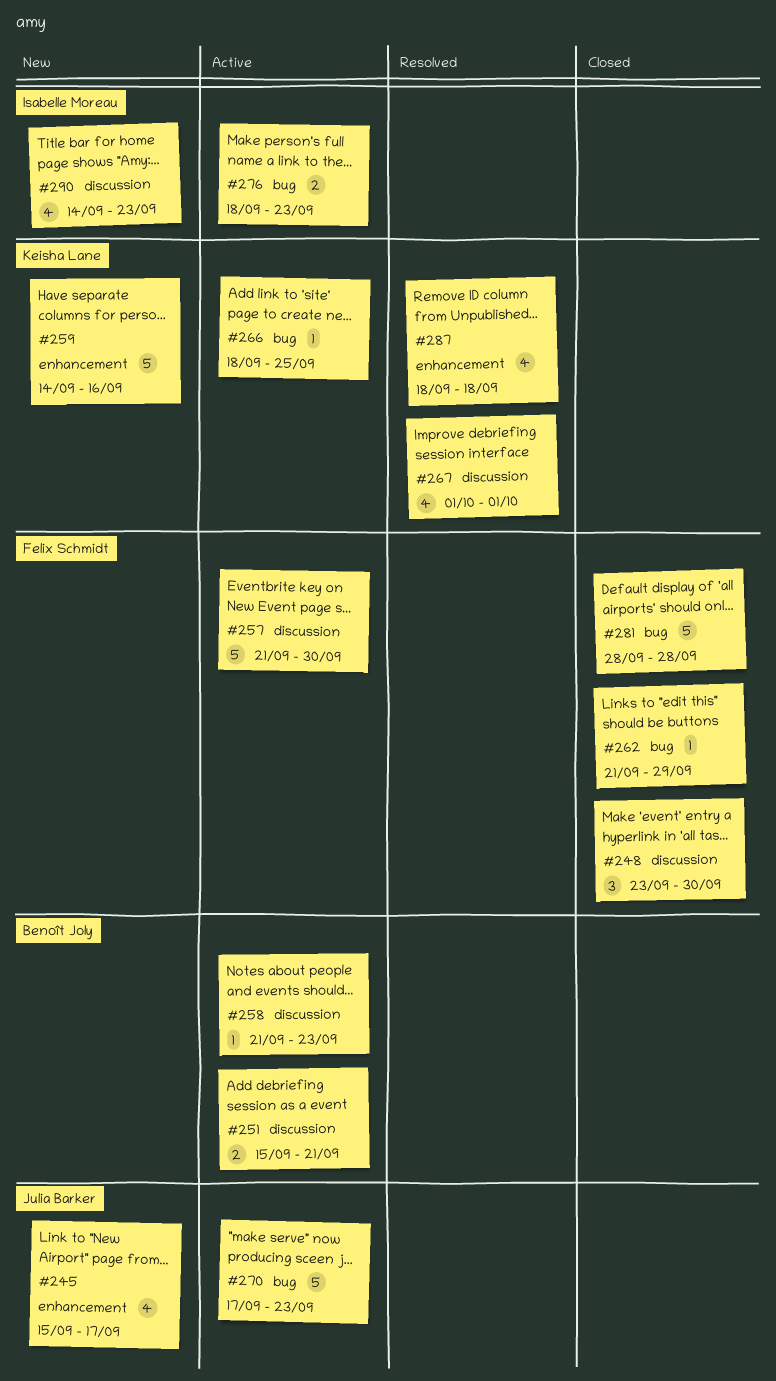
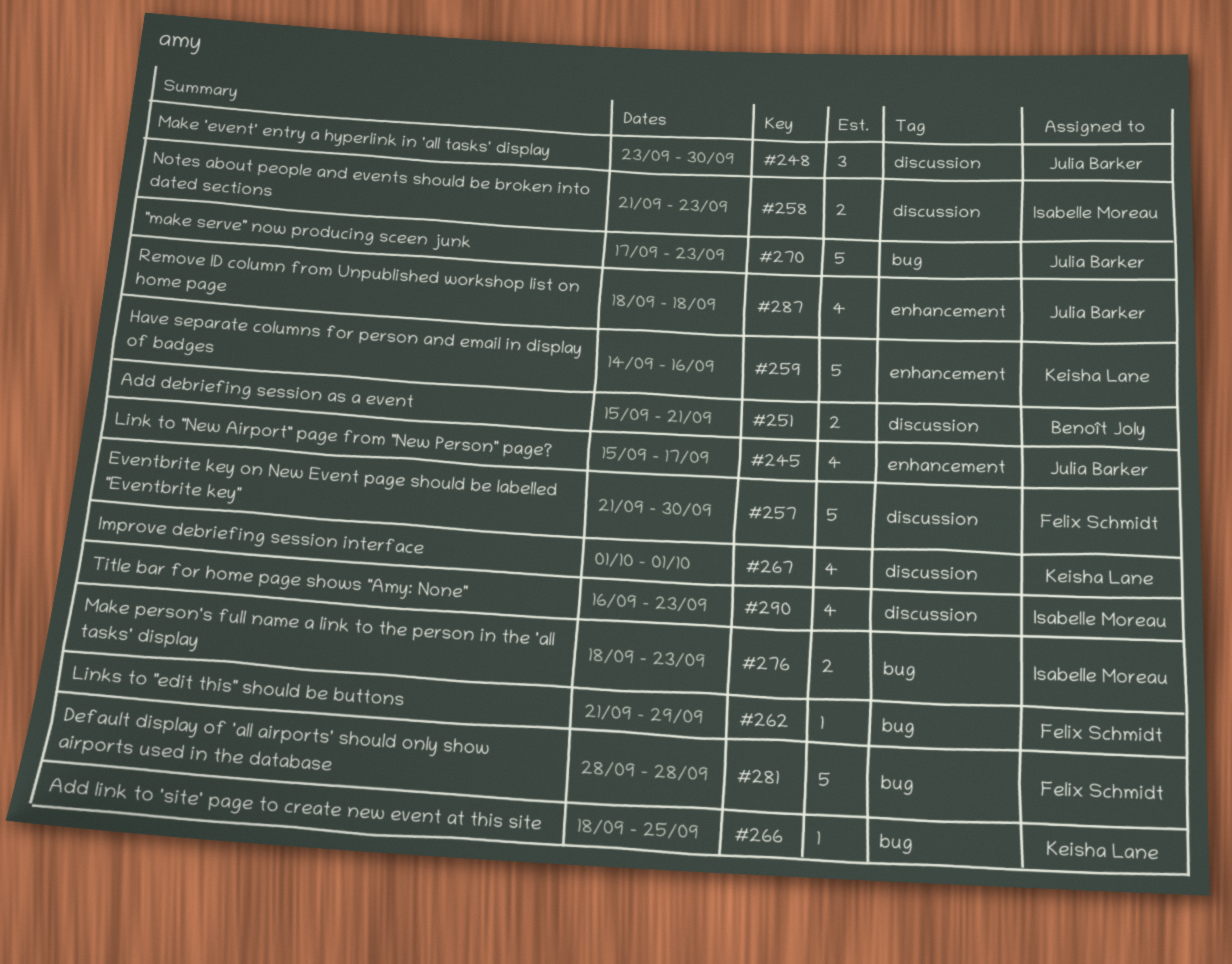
#248, owner: Felix Schmidt -> Julia Barker
#258, owner: Benoît Joly -> Isabelle Moreau
#258, estimate: 1 -> 2
#287, owner: Keisha Lane -> Julia Barker
#290, start: Sep 14 -> Sep 16

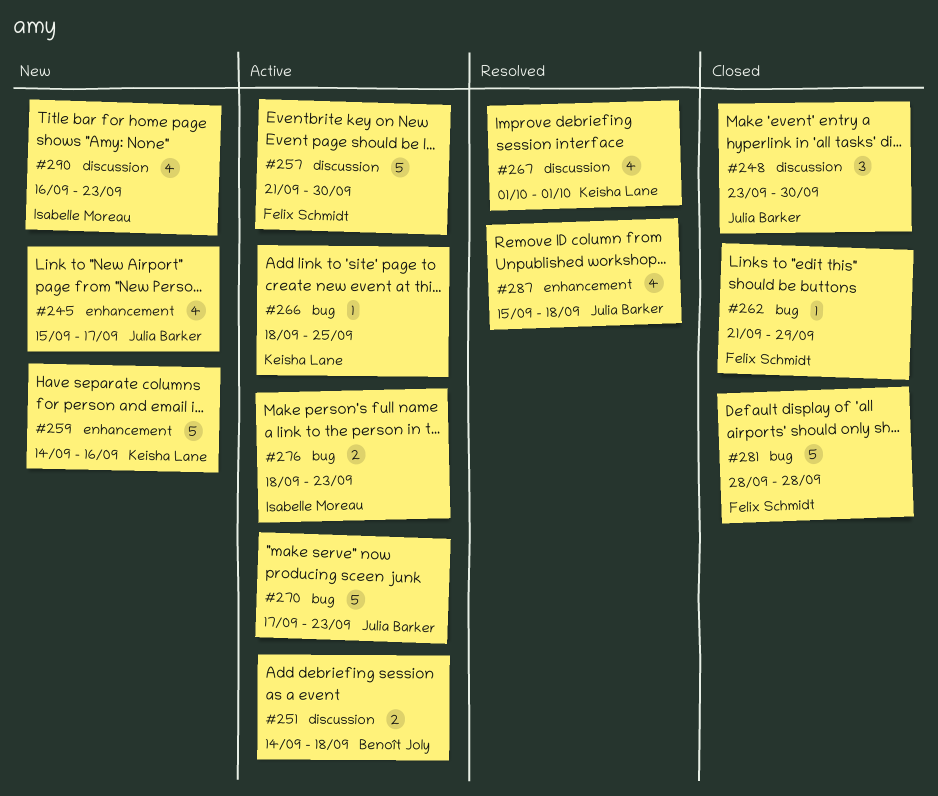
#251, start: Sep 15 -> Sep 14
#251, due: Sep 21 -> Sep 18
#258: present -> none
#287, start: Sep 18 -> Sep 15

